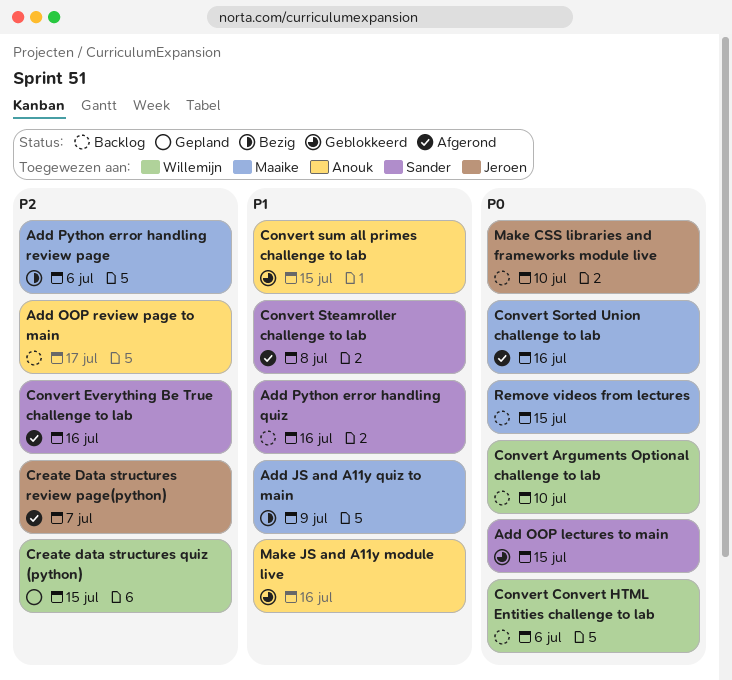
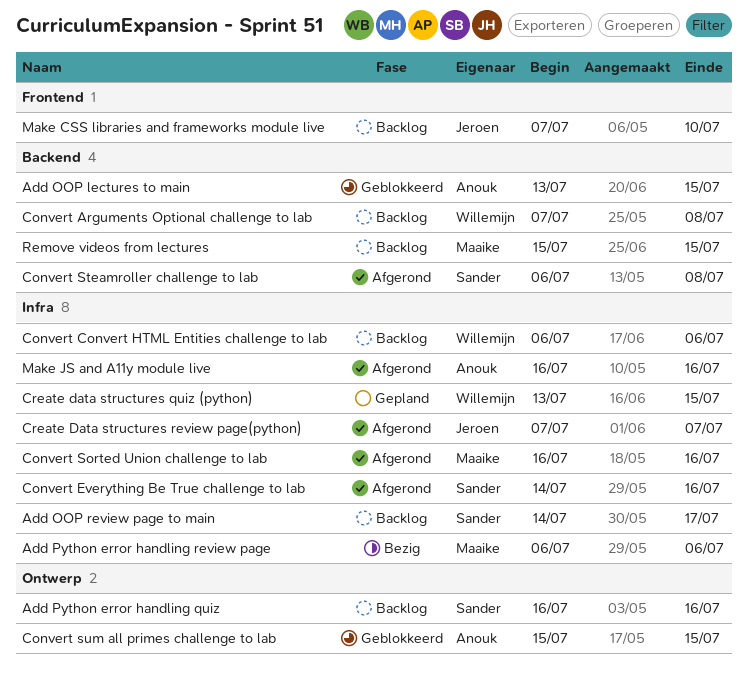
Add JS and A11y quiz to main: present -> none
Add OOP lectures to main, owner: Sander -> Anouk
Add OOP review page to main, owner: Anouk -> Sander
Convert Arguments Optional challenge to lab, due: Jul 10 -> Jul 8
Make JS and A11y module live, status: Geblokkeerd -> Afgerond

